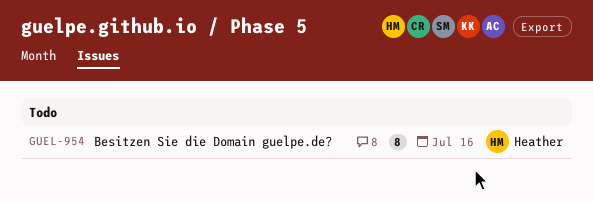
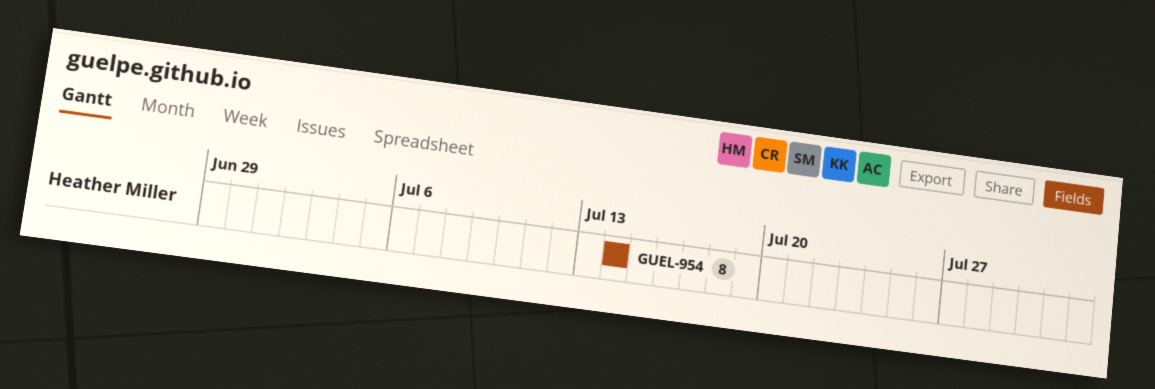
GUEL-954, due: Jul 16 -> Jul 14

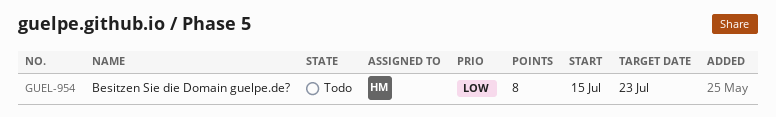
GUEL-954, start: Jul 14 -> Jul 15
GUEL-954, due: Jul 14 -> Jul 23

